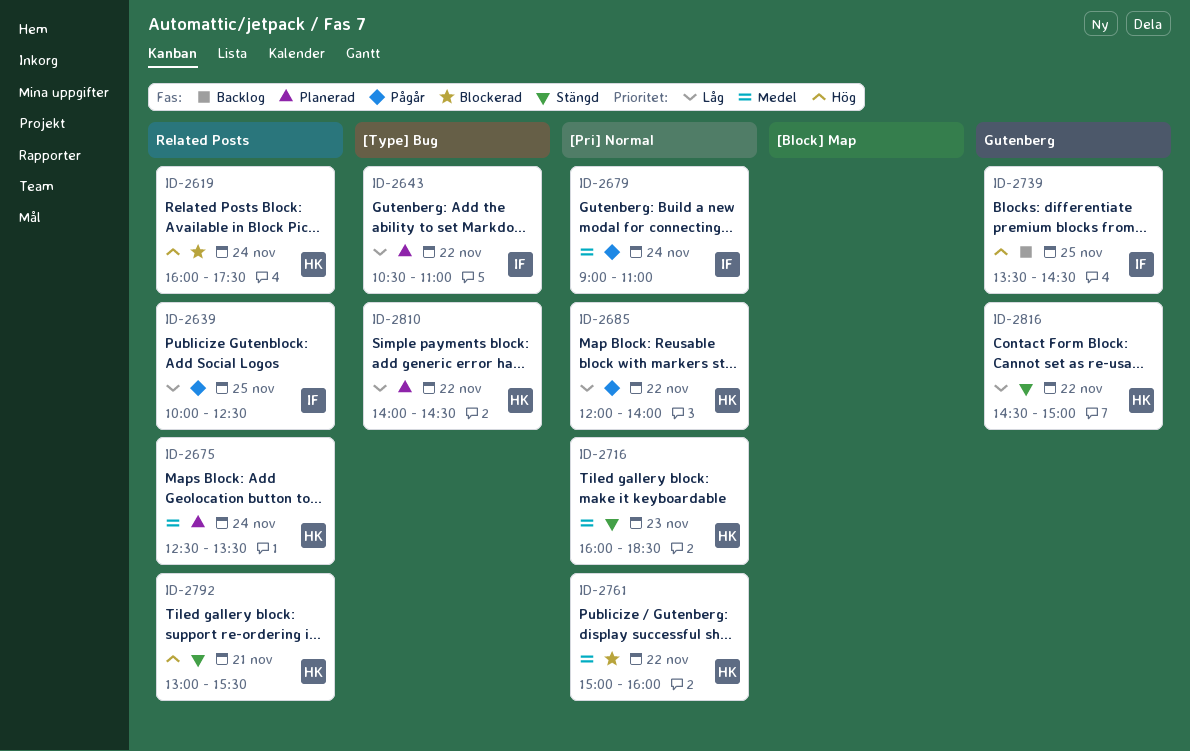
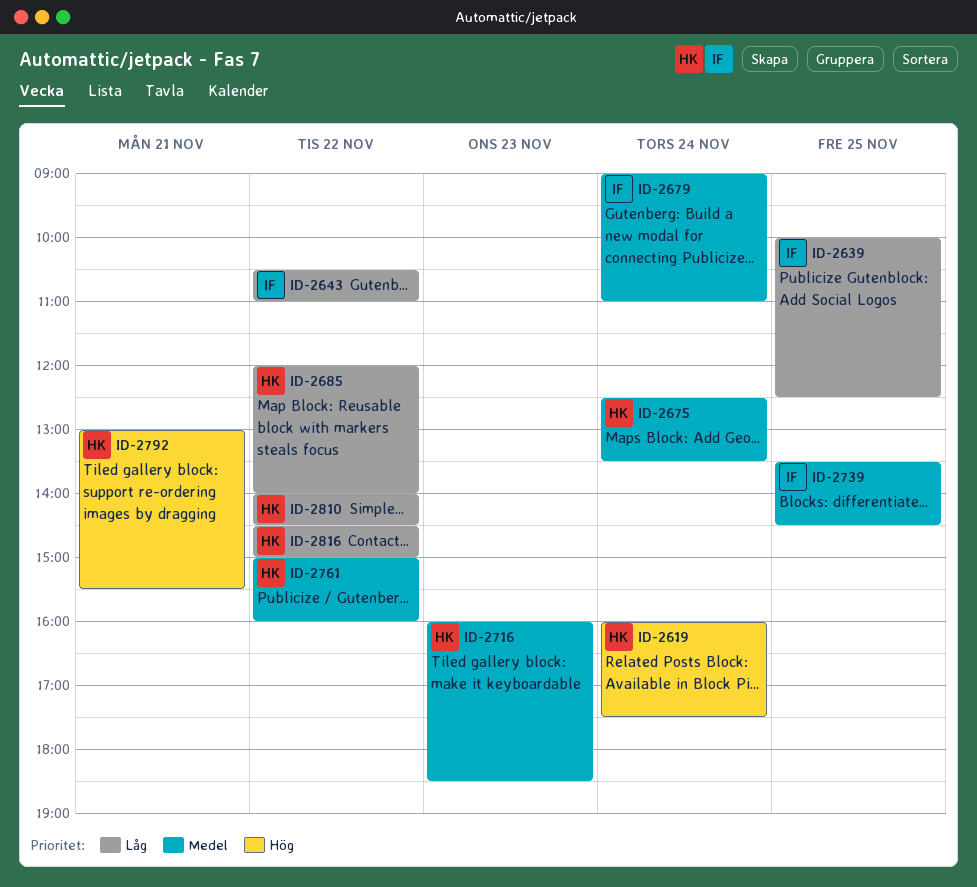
ID-2739, priority: Hög -> Medel

